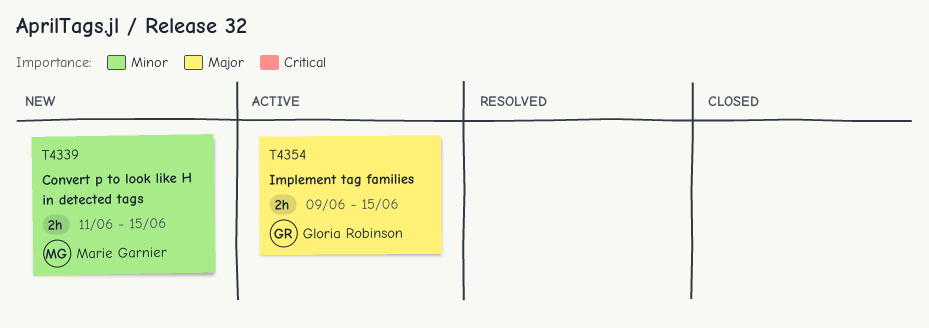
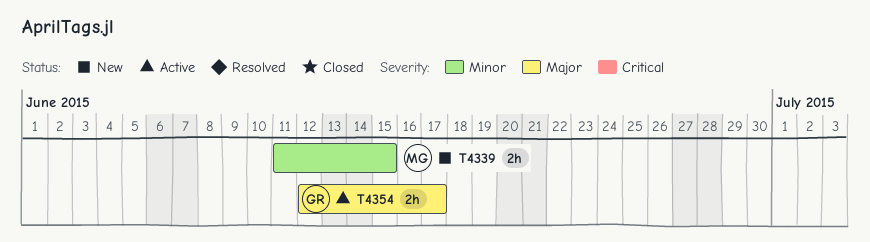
T4354, start: Jun 9 -> Jun 12
T4354, due: Jun 15 -> Jun 17

